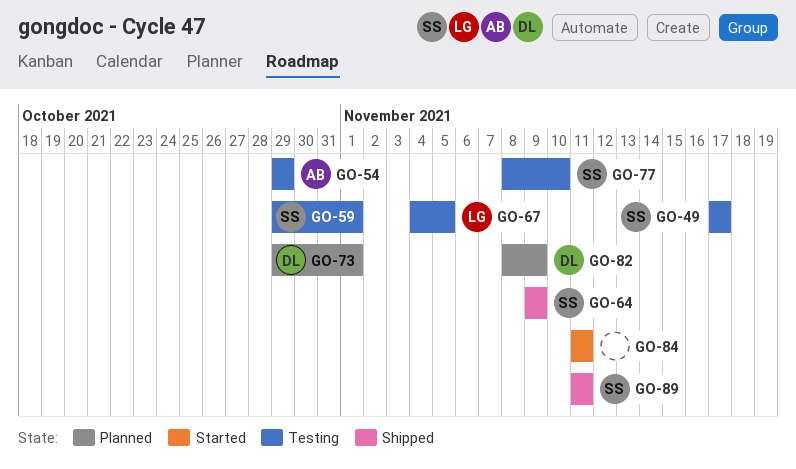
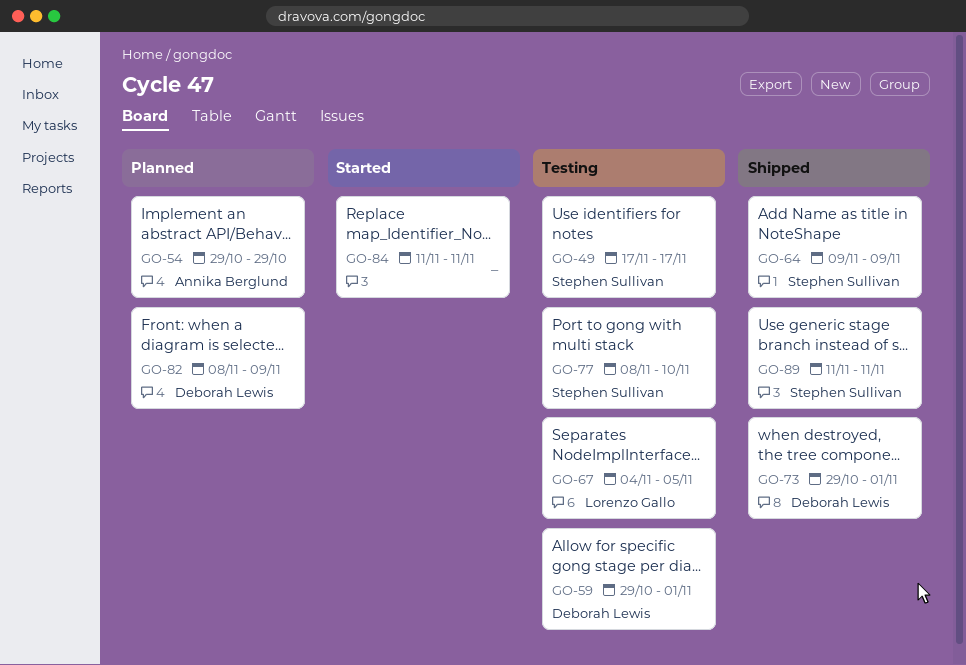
GO-54, status: Testing -> Planned
GO-59, owner: Stephen Sullivan -> Deborah Lewis
GO-73, status: Planned -> Shipped

